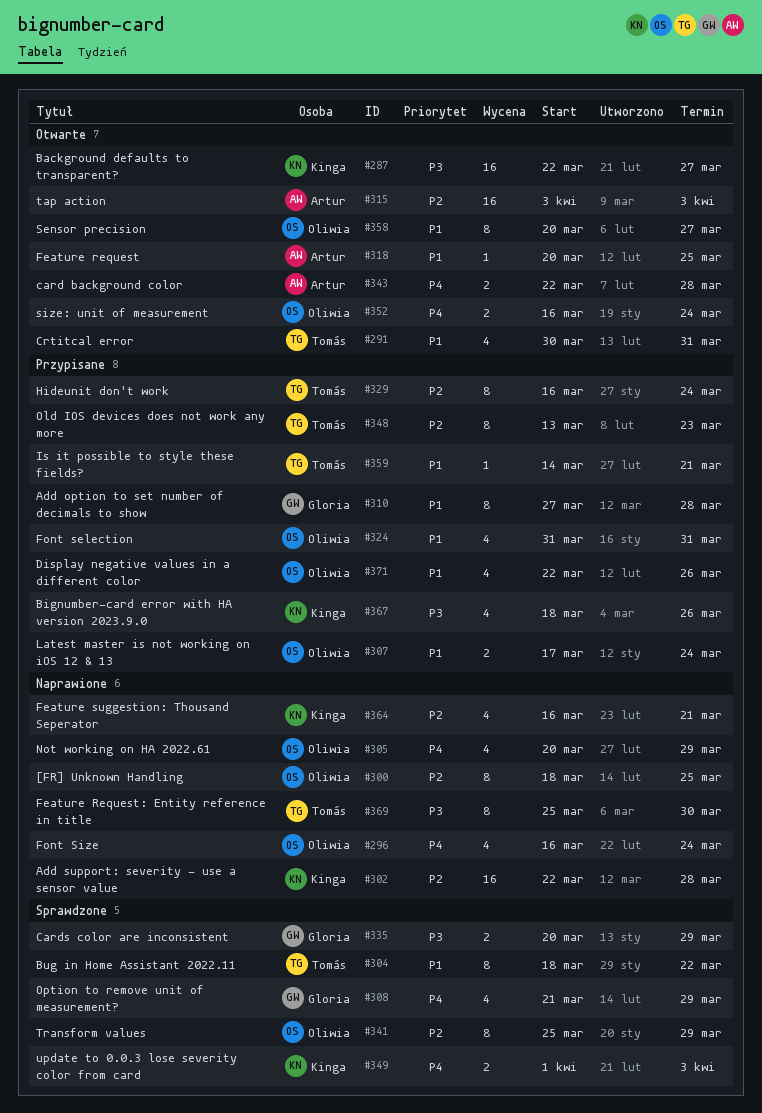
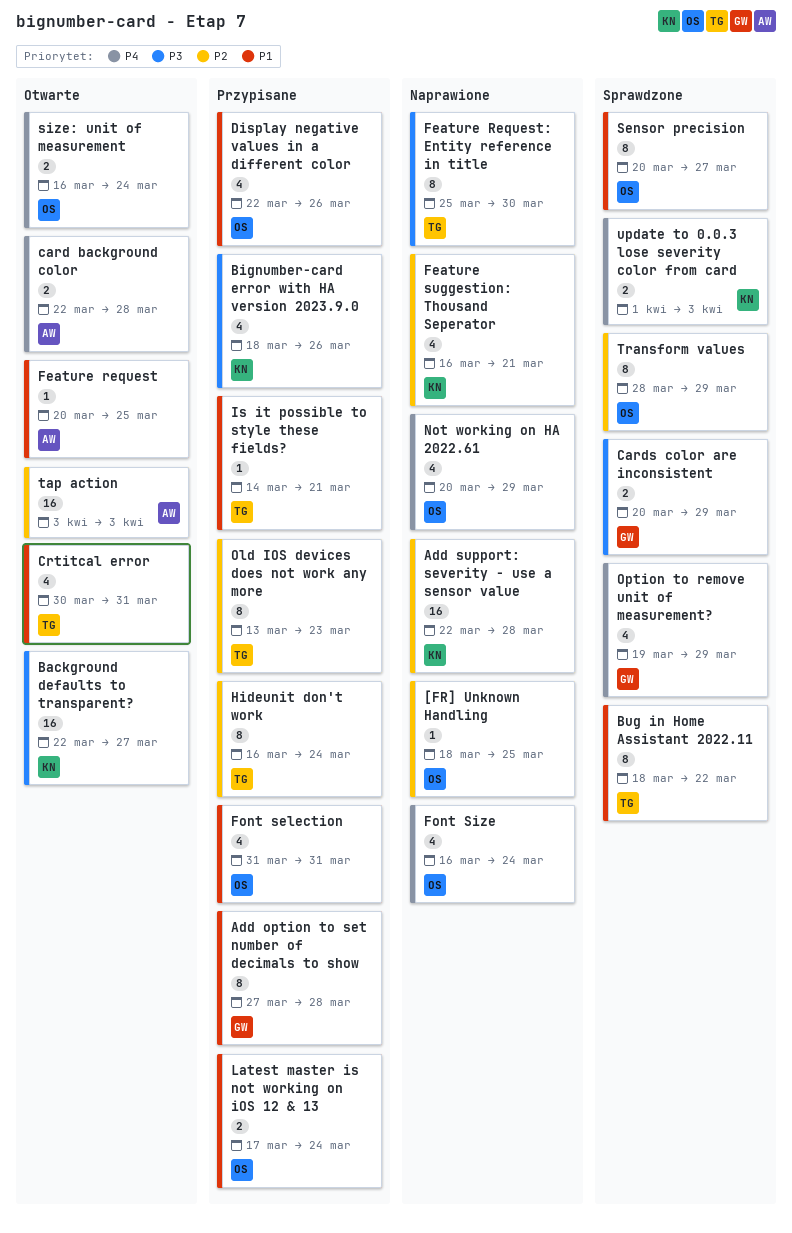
[FR] Unknown Handling, estimate: 8 -> 1
Option to remove unit of measurement?, start: Mar 21 -> Mar 19
Sensor precision, status: Otwarte -> Sprawdzone
Transform values, start: Mar 25 -> Mar 28

